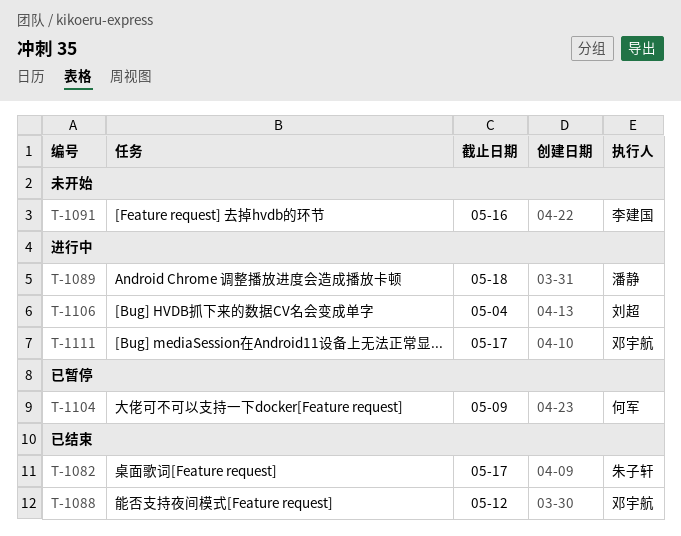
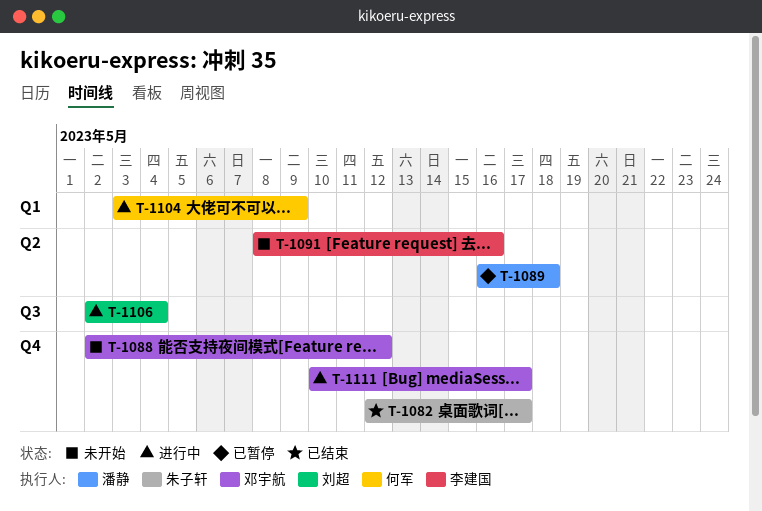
T-1088, status: 已结束 -> 未开始
T-1089, status: 进行中 -> 已暂停
T-1104, status: 已暂停 -> 进行中

